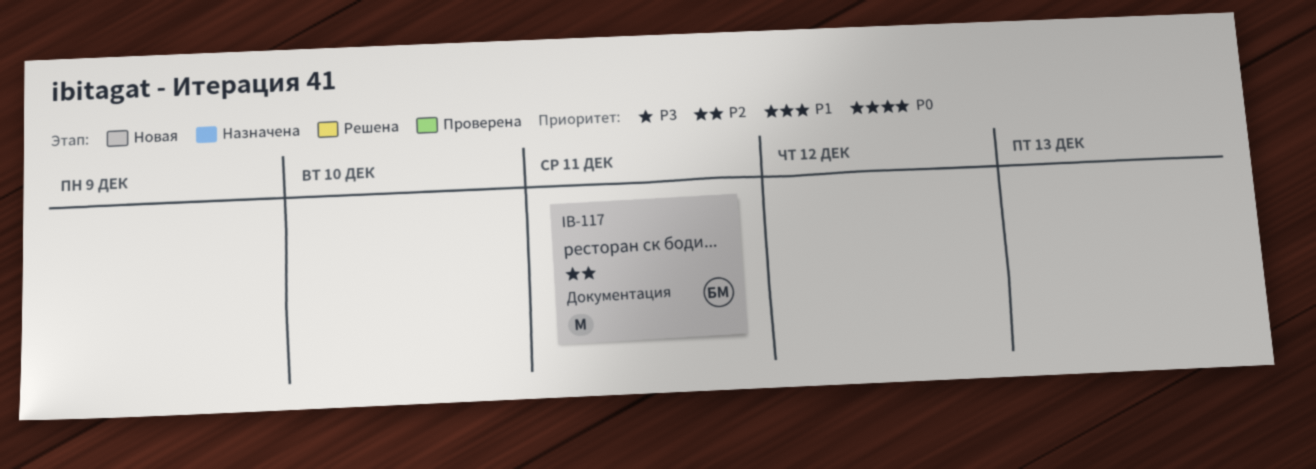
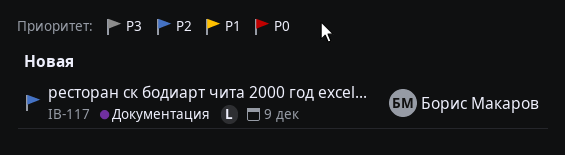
IB-117, estimate: M -> L
IB-117, due: Dec 11 -> Dec 9

